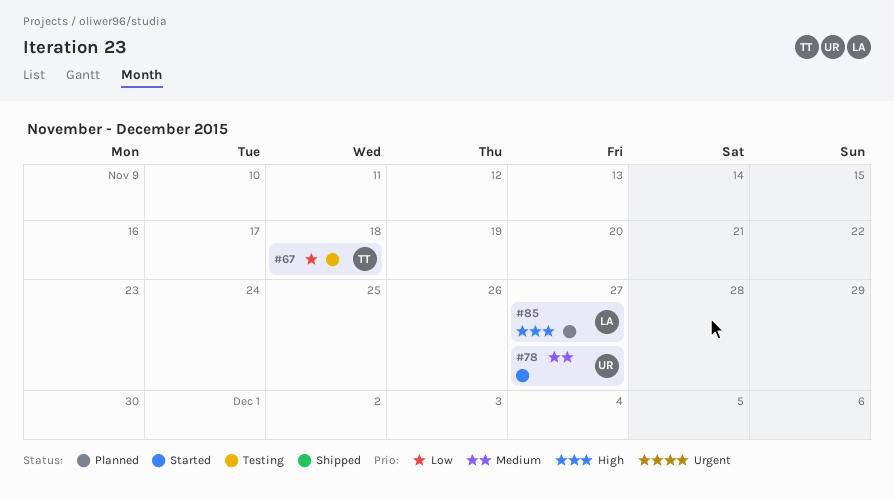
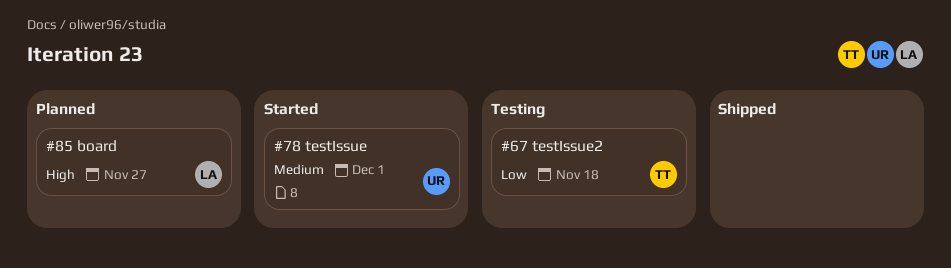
#78, due: Nov 27 -> Dec 1

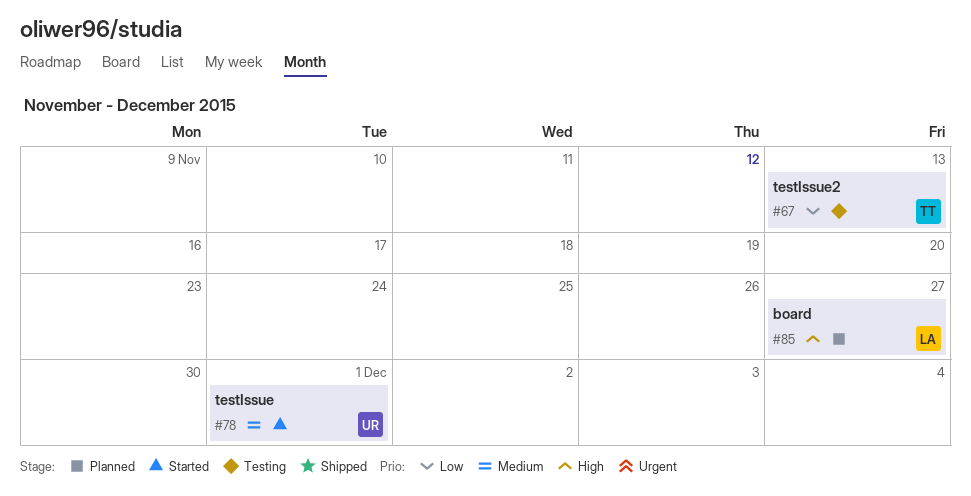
#67, due: Nov 18 -> Nov 13

